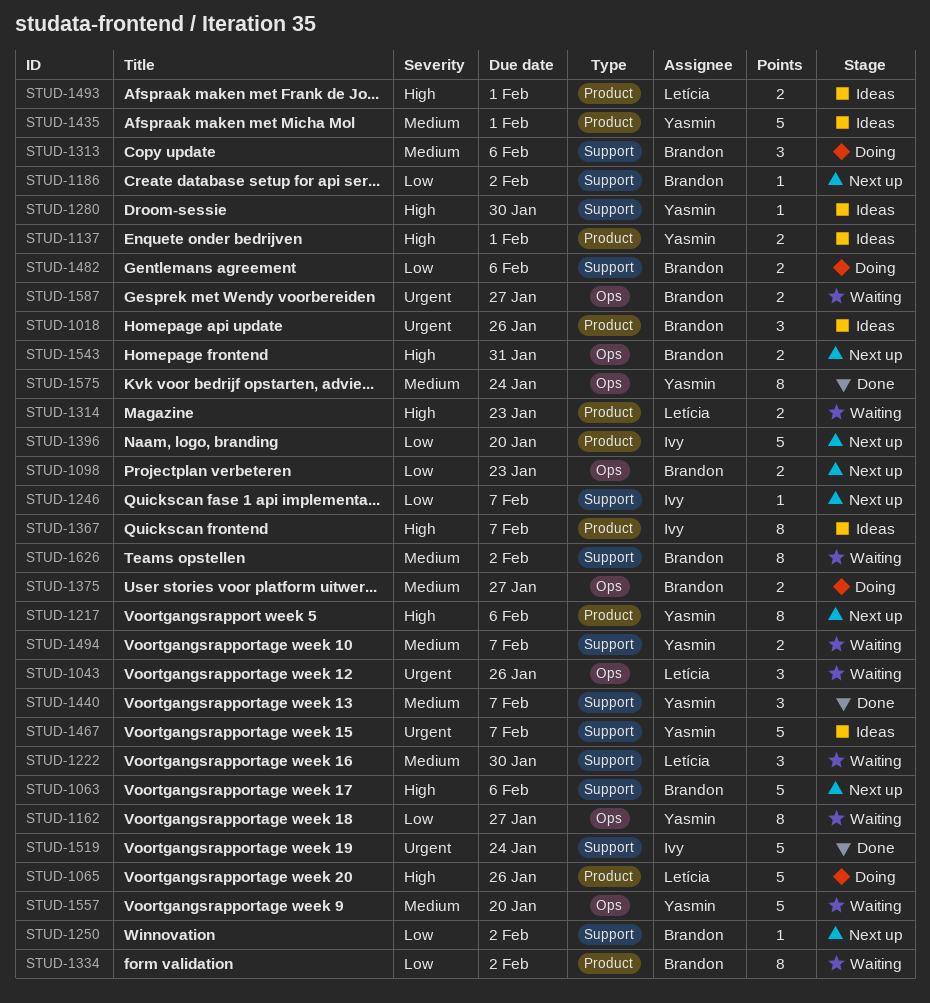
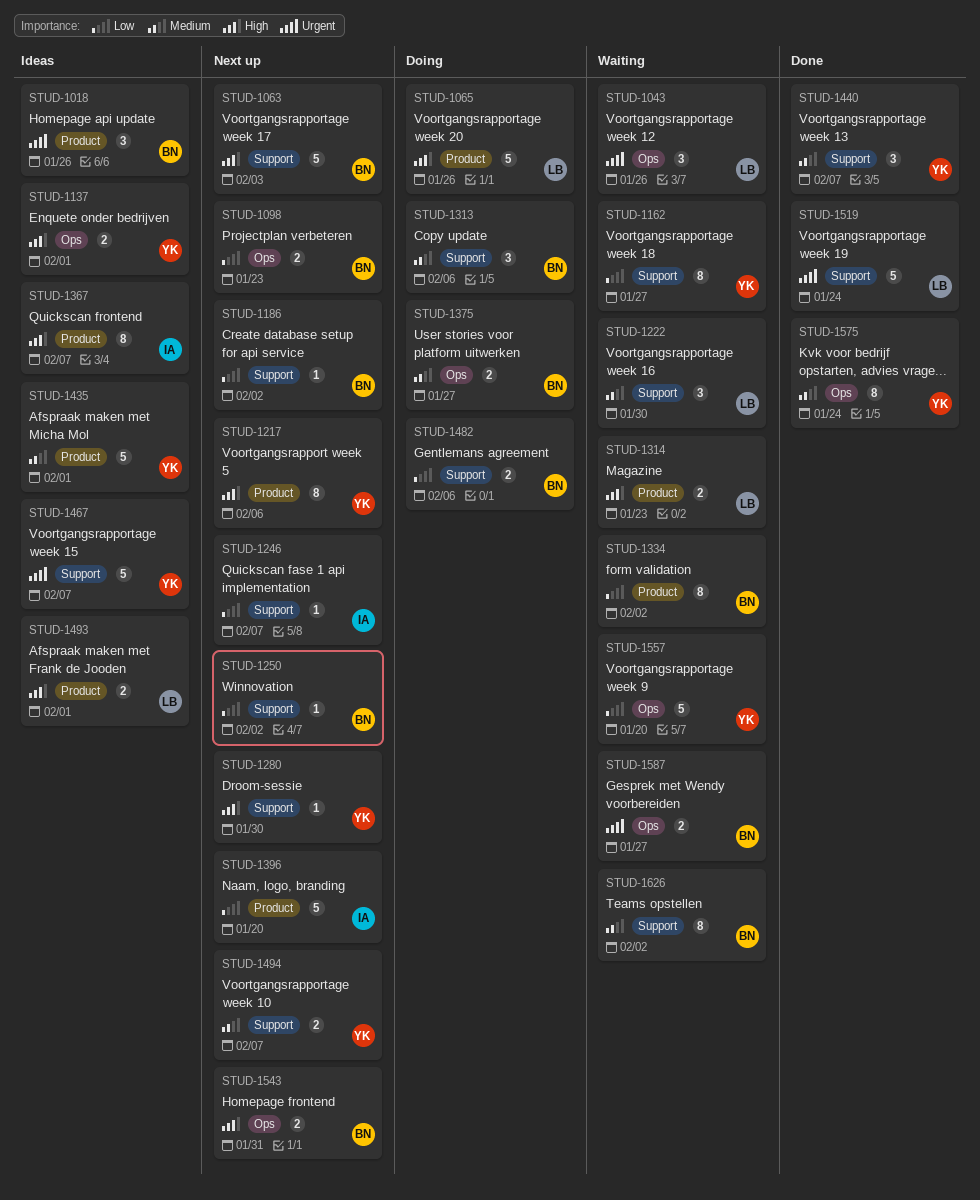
STUD-1063, due: Feb 6 -> Feb 3
STUD-1137, label: Product -> Ops
STUD-1162, label: Ops -> Support
STUD-1280, status: Ideas -> Next up
STUD-1494, status: Waiting -> Next up
STUD-1519, owner: Ivy -> Letícia
STUD-1557, priority: Medium -> Low

